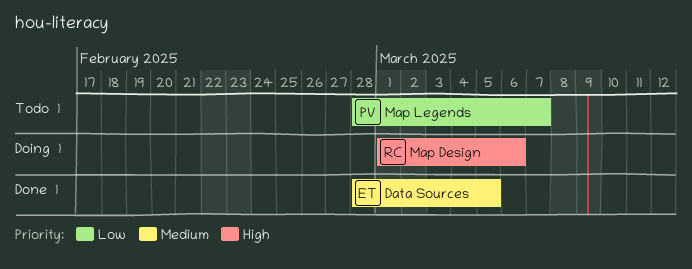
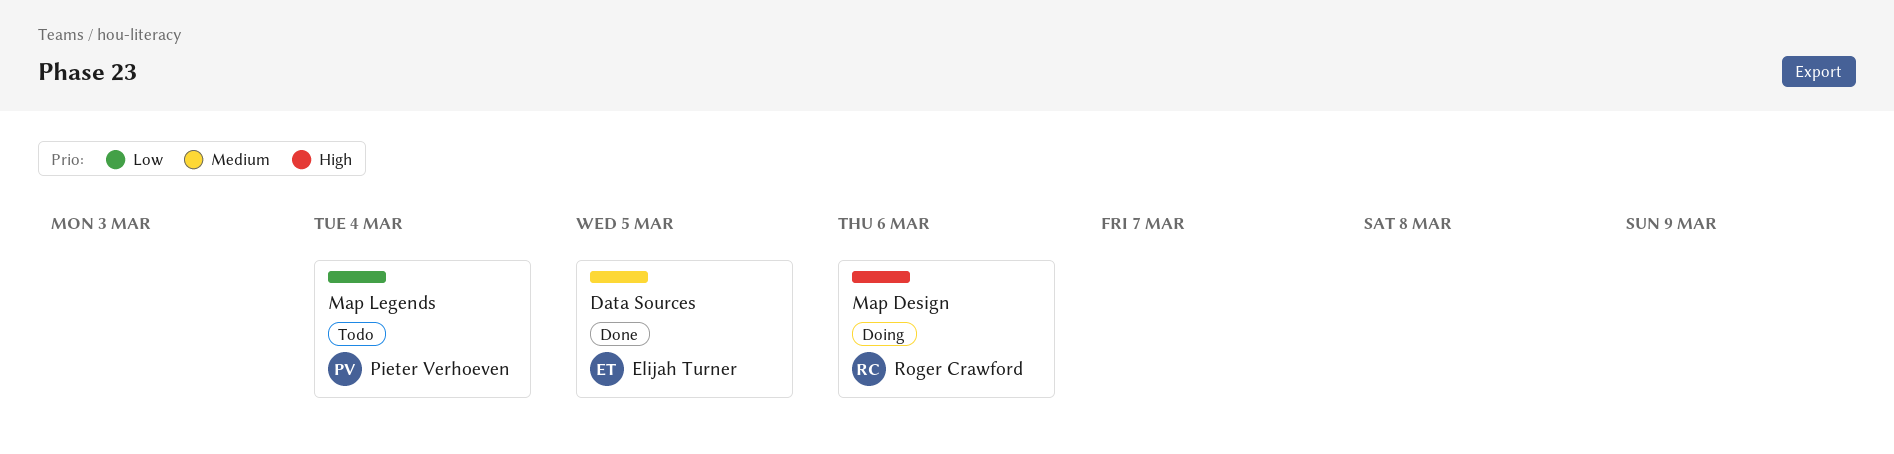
Map Legends, due: Mar 7 -> Mar 4

